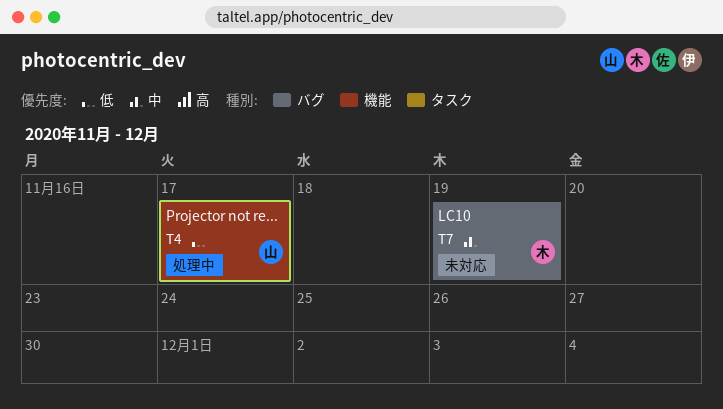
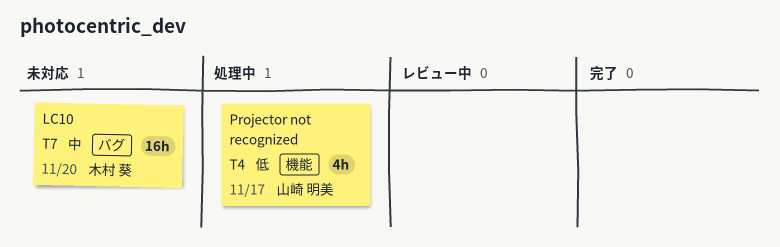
T7, due: Nov 19 -> Nov 20

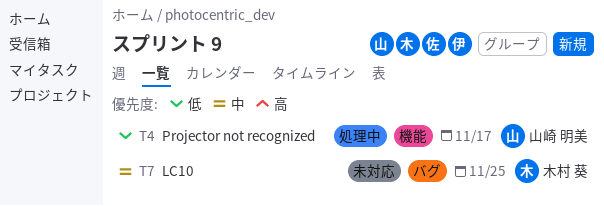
T7, due: Nov 20 -> Nov 25

